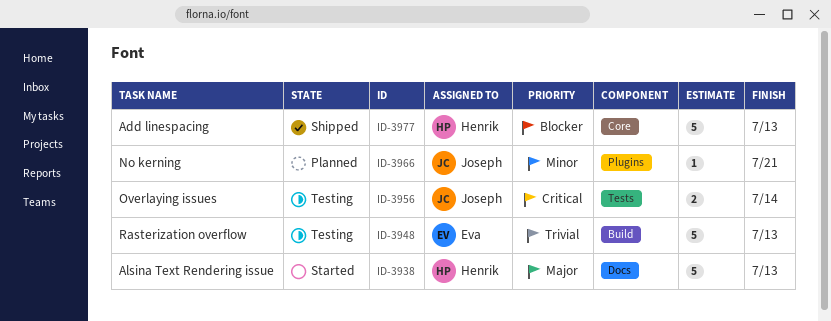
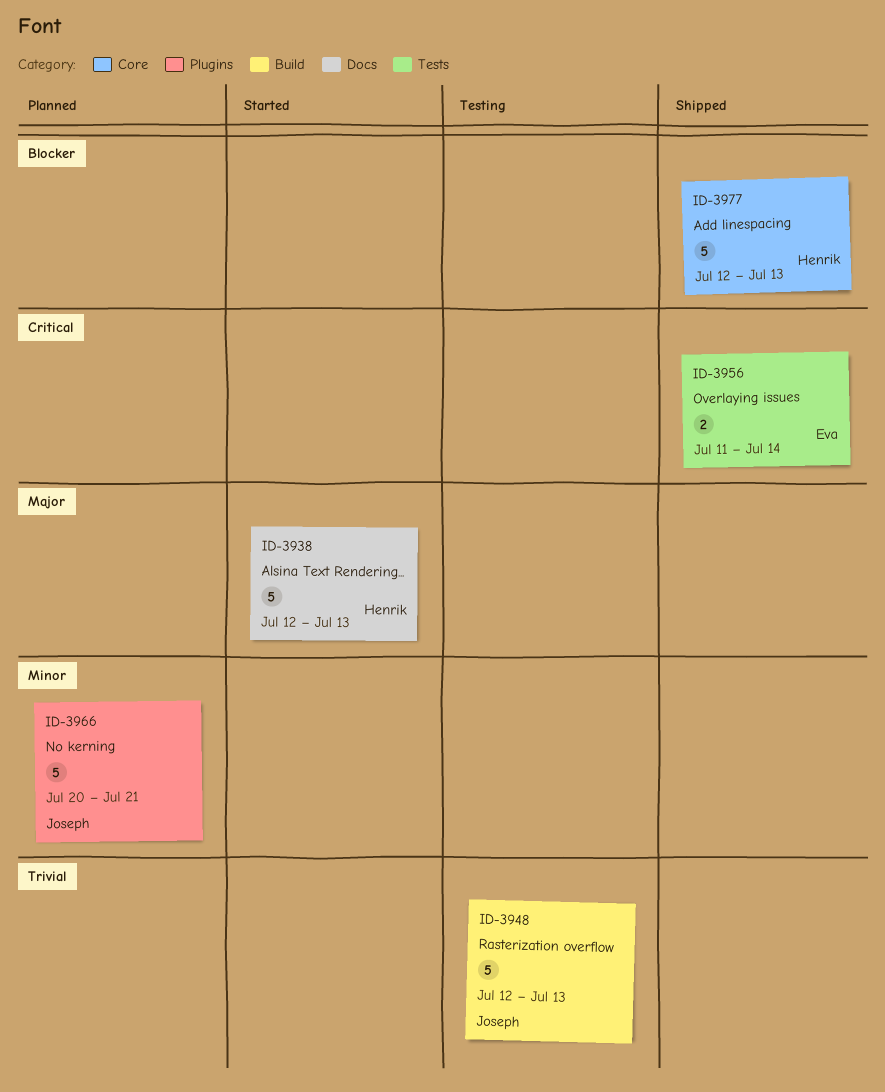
ID-3948, owner: Eva -> Joseph
ID-3956, status: Testing -> Shipped
ID-3956, owner: Joseph -> Eva
ID-3966, estimate: 1 -> 5

